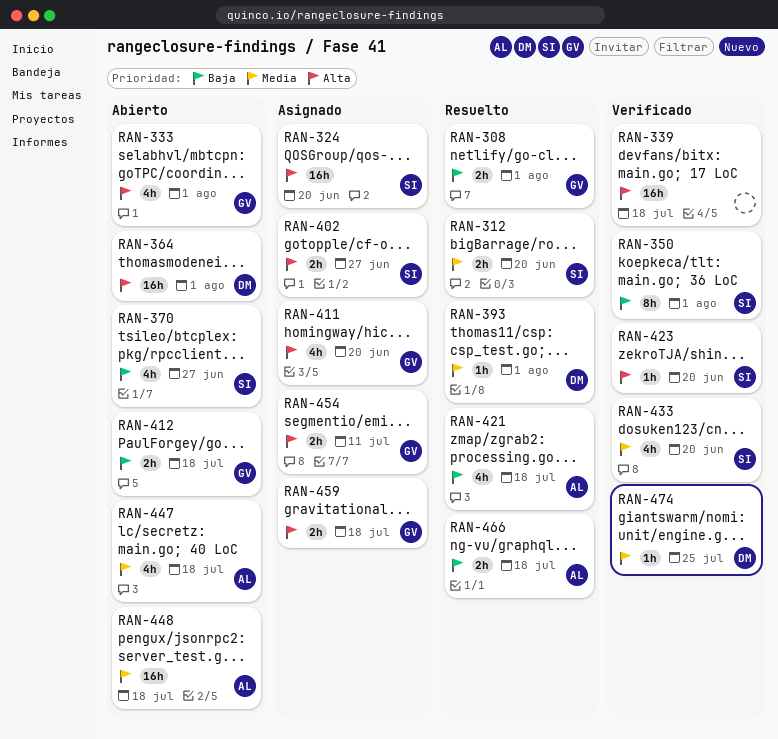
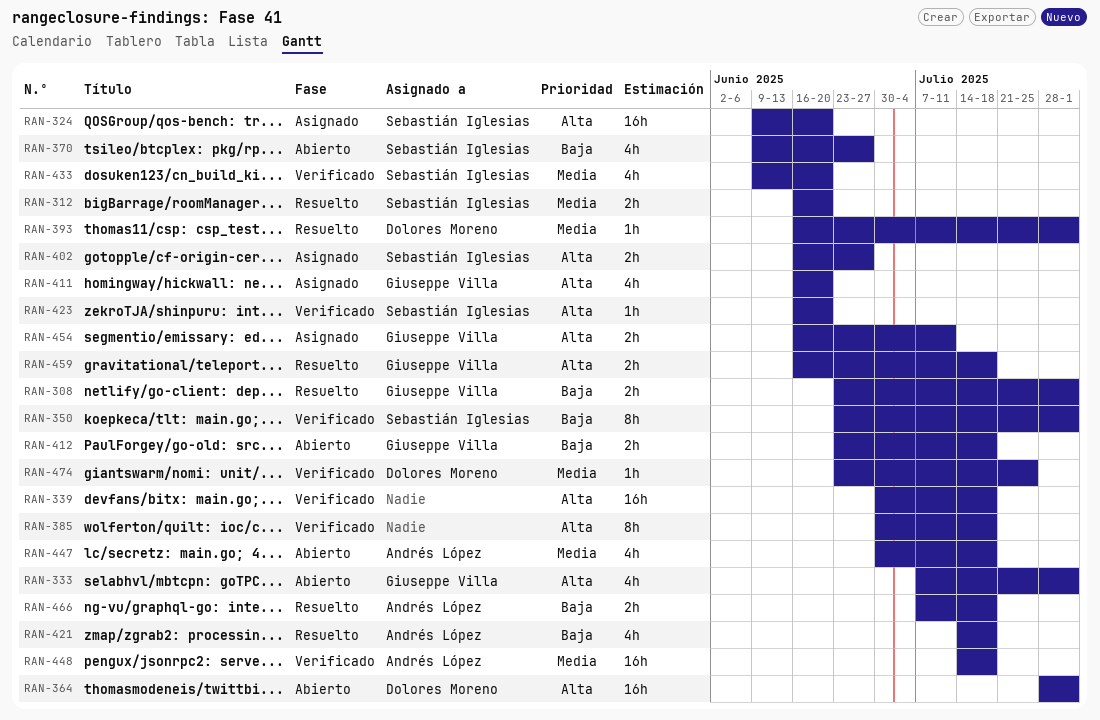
RAN-385: none -> present
RAN-448, status: Abierto -> Verificado
RAN-459, status: Asignado -> Resuelto

